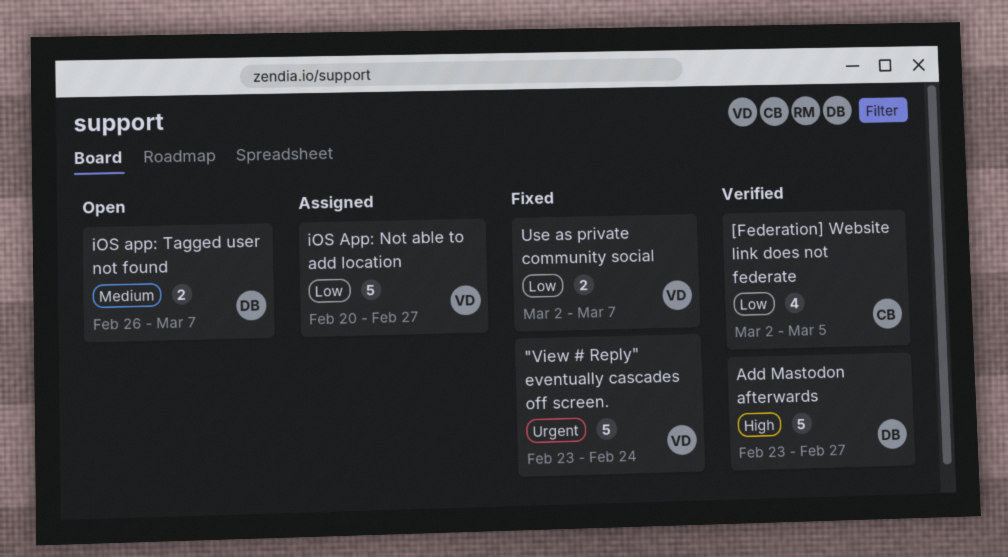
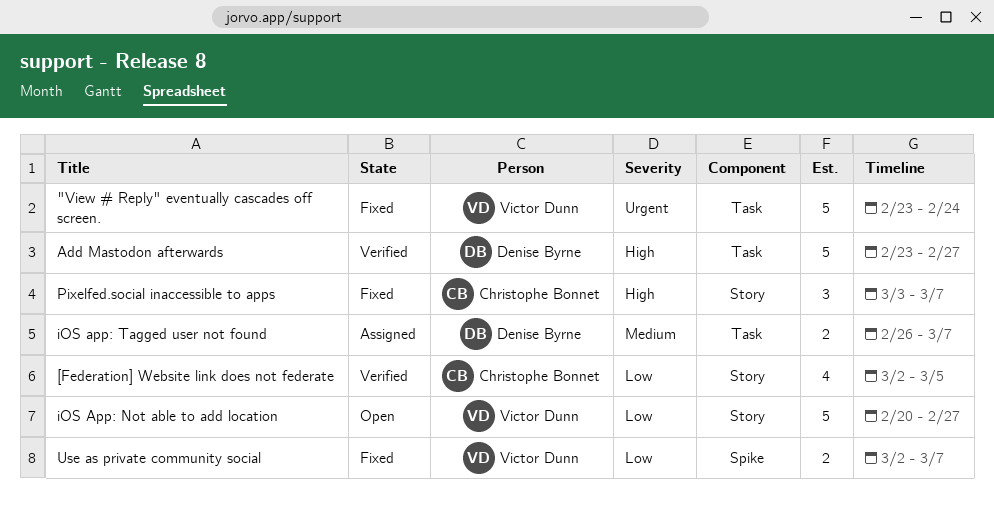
iOS App: Not able to add location, status: Assigned -> Open
iOS app: Tagged user not found, status: Open -> Assigned
Pixelfed.social inaccessible to apps: none -> present

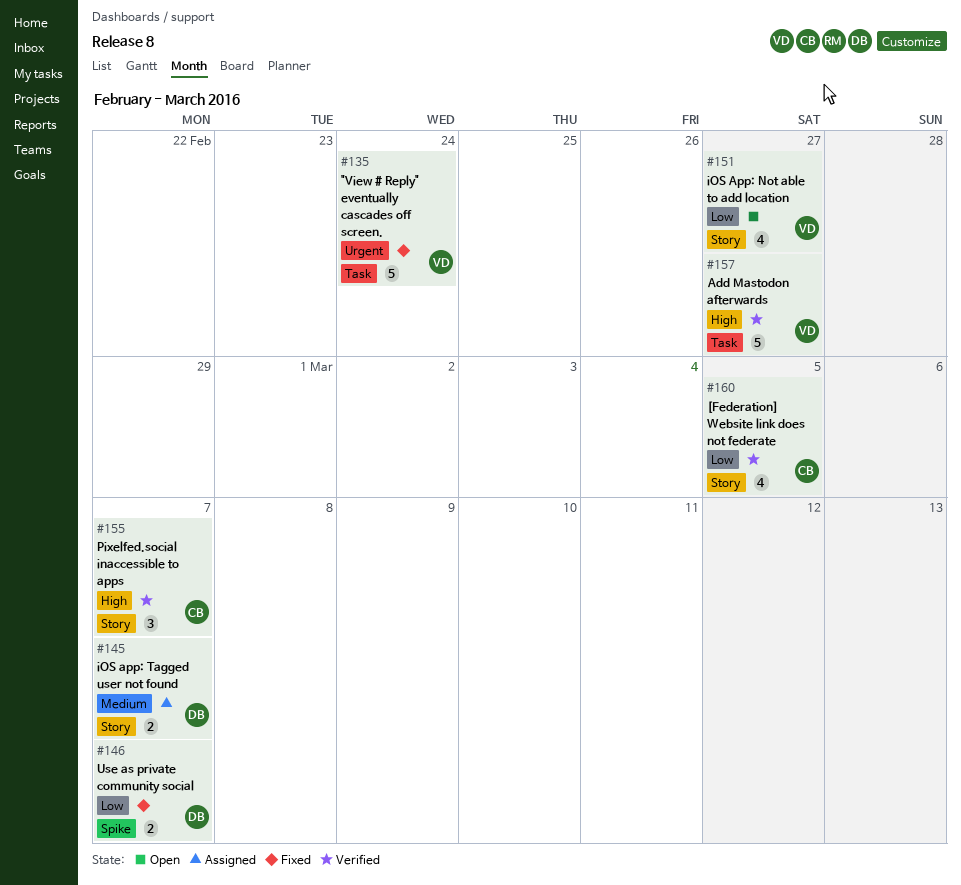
Add Mastodon afterwards, owner: Denise Byrne -> Victor Dunn
iOS App: Not able to add location, estimate: 5 -> 4
iOS app: Tagged user not found, label: Task -> Story
Pixelfed.social inaccessible to apps, status: Fixed -> Verified
Use as private community social, owner: Victor Dunn -> Denise Byrne

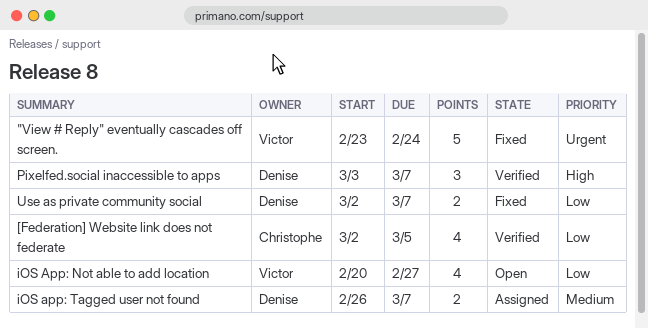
Add Mastodon afterwards: present -> none
Pixelfed.social inaccessible to apps, owner: Christophe -> Denise

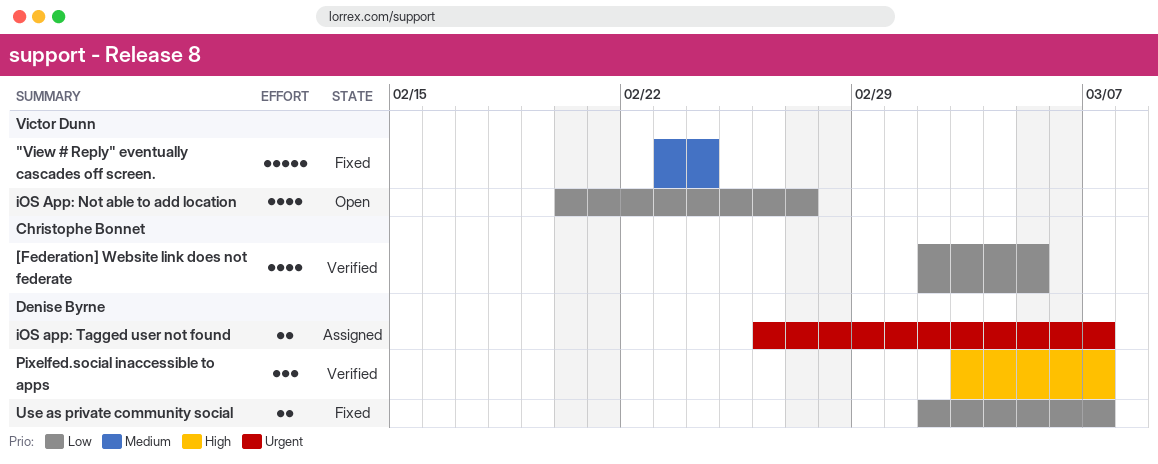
"View # Reply" eventually cascades off screen., priority: Urgent -> Medium
iOS app: Tagged user not found, priority: Medium -> Urgent

